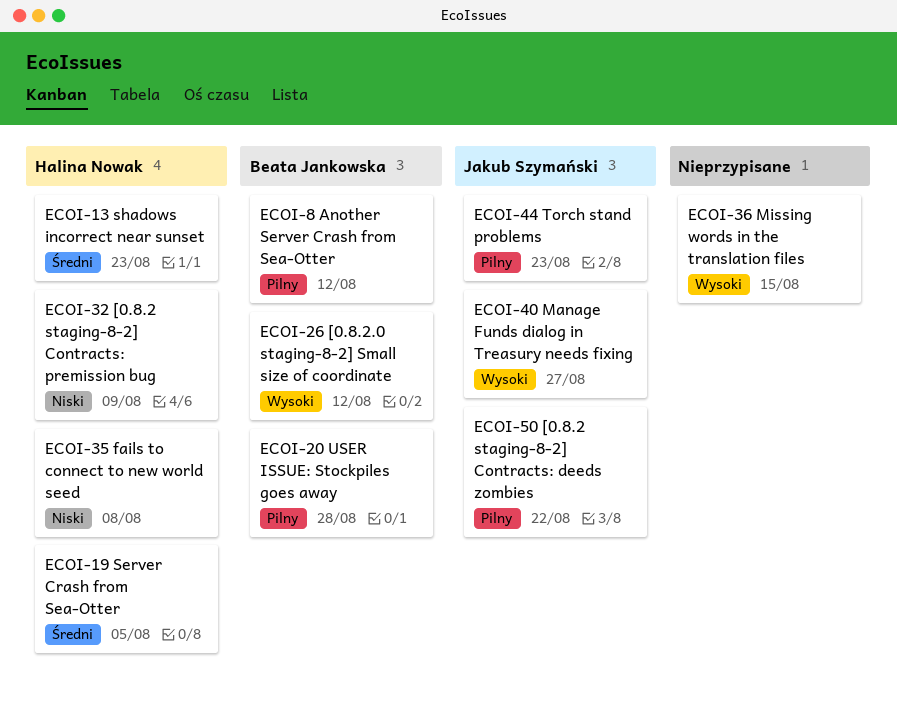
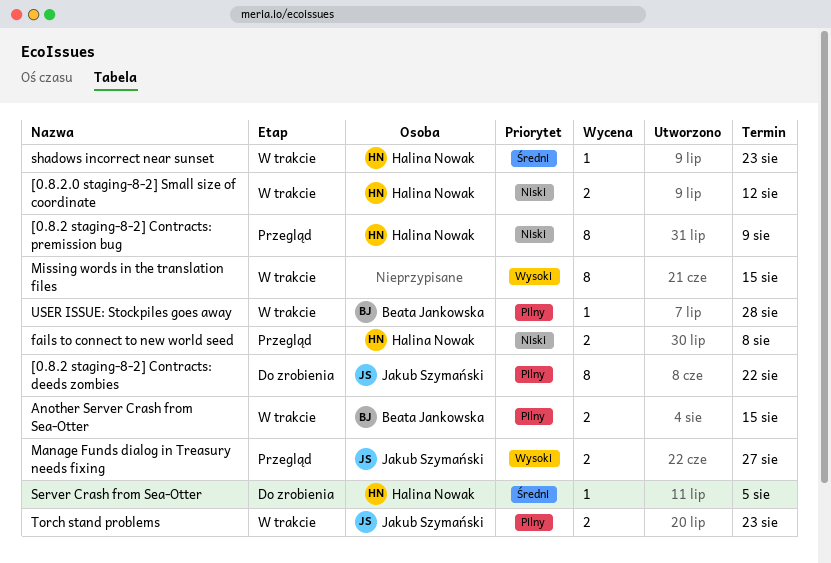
[0.8.2.0 staging-8-2] Small size of coordinate, owner: Beata Jankowska -> Halina Nowak
[0.8.2.0 staging-8-2] Small size of coordinate, priority: Wysoki -> Niski
Another Server Crash from Sea-Otter, due: Aug 12 -> Aug 15

